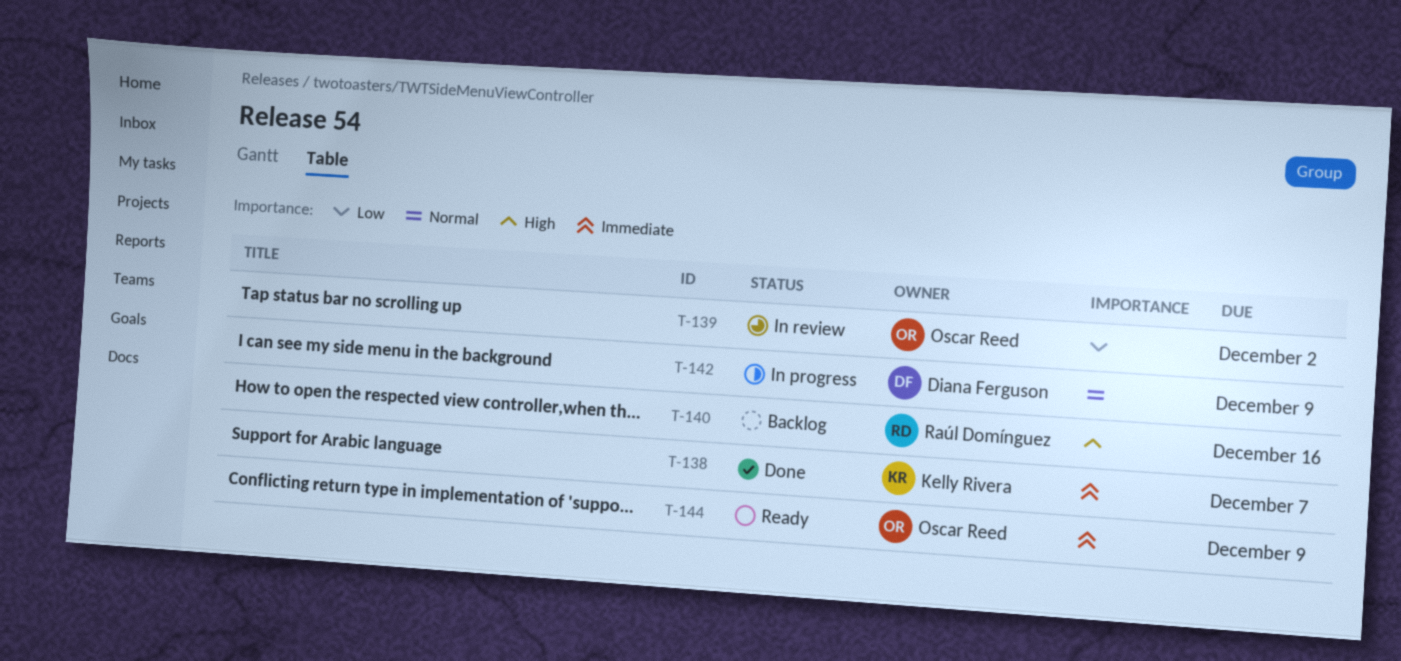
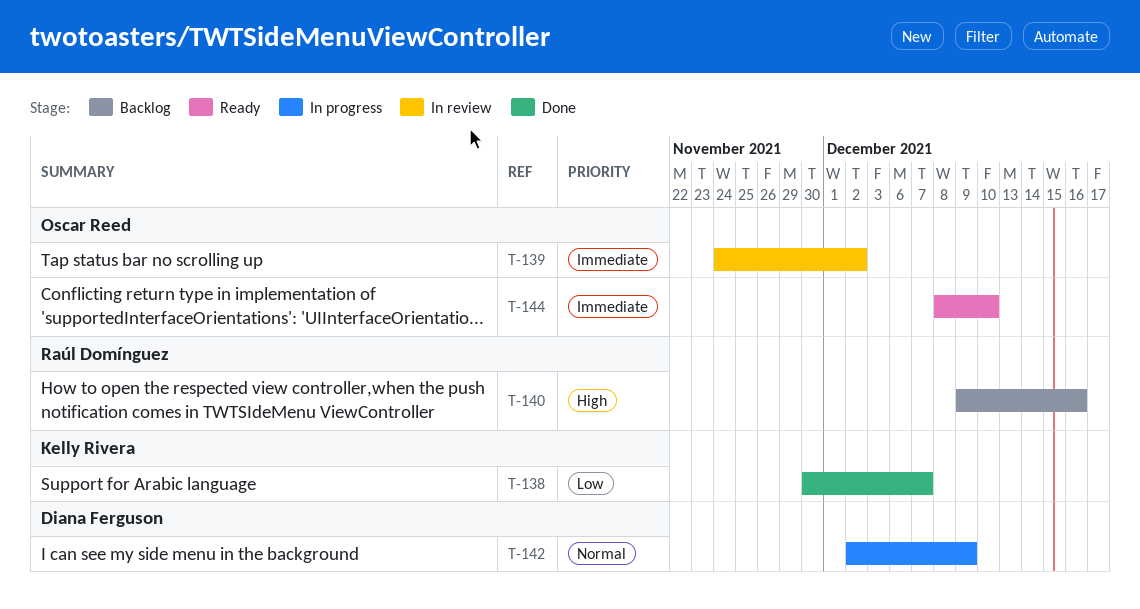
T-138, priority: Immediate -> Low
T-139, priority: Low -> Immediate
T-144, due: Dec 9 -> Dec 10

